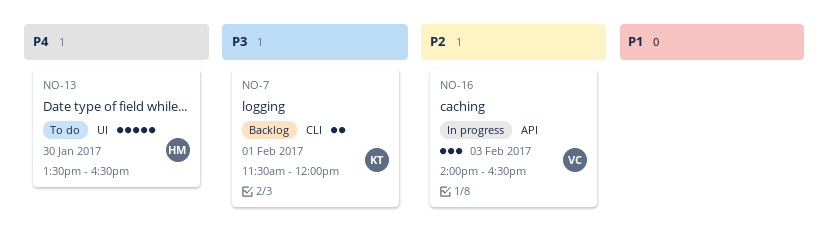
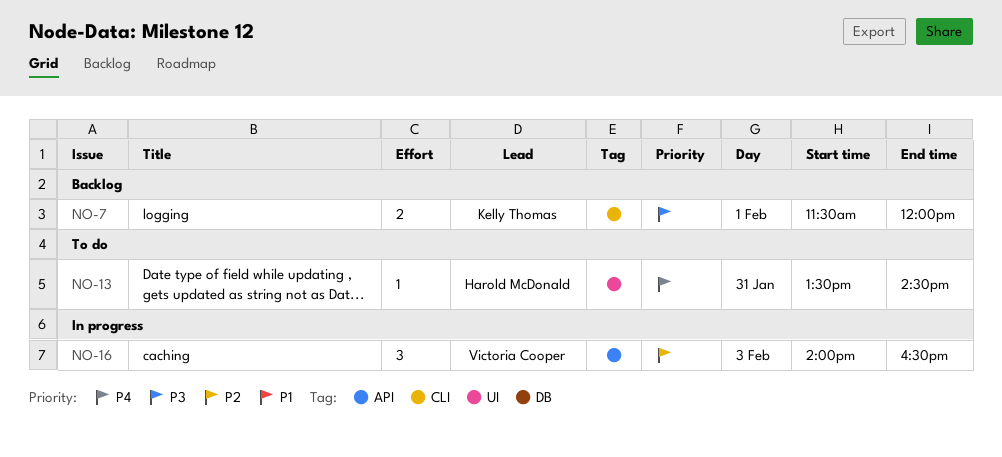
NO-13, estimate: 5 -> 1
NO-13, day: Jan 30 -> Jan 31
NO-13, ends: 16:30 -> 14:30

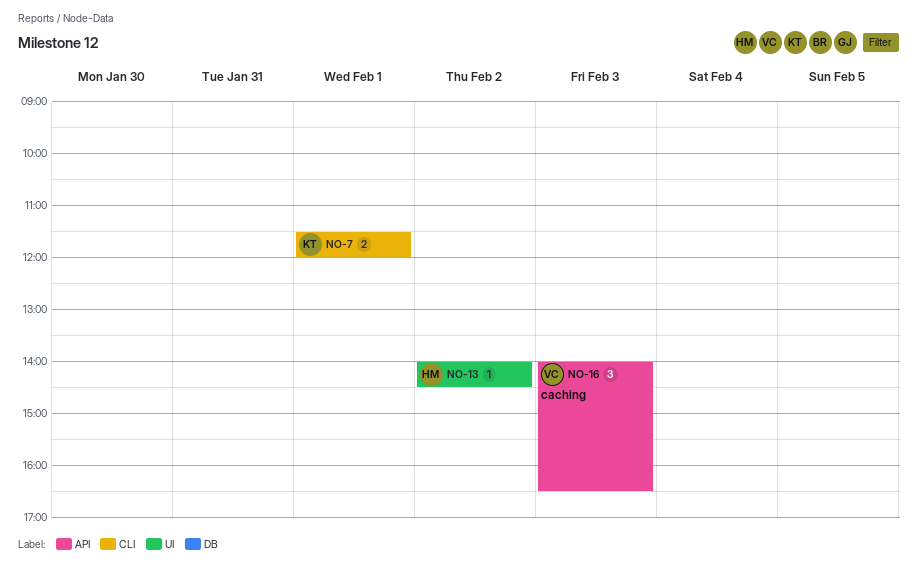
NO-13, day: Jan 31 -> Feb 2
NO-13, begins: 13:30 -> 14:00

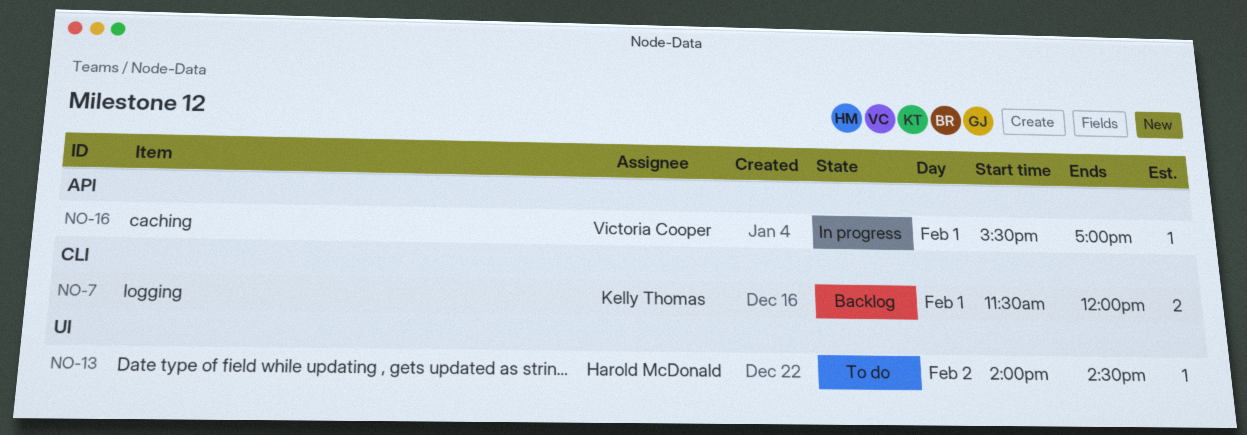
NO-16, estimate: 3 -> 1
NO-16, day: Feb 3 -> Feb 1
NO-16, begins: 14:00 -> 15:30
NO-16, ends: 16:30 -> 17:00

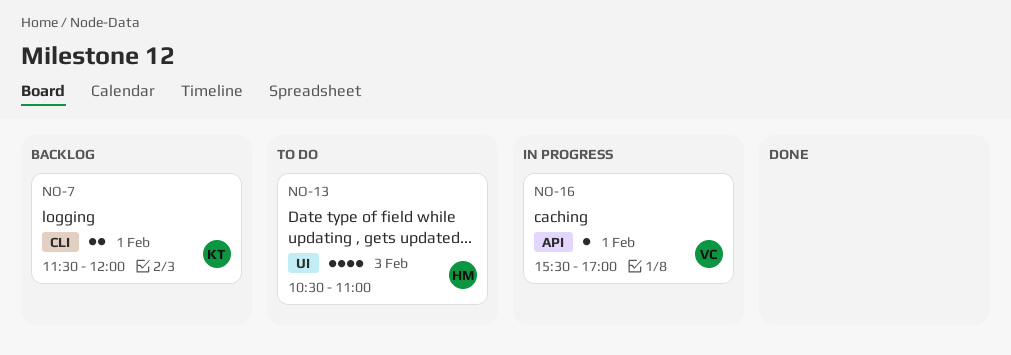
NO-13, estimate: 1 -> 4
NO-13, day: Feb 2 -> Feb 3
NO-13, begins: 14:00 -> 10:30
NO-13, ends: 14:30 -> 11:00

